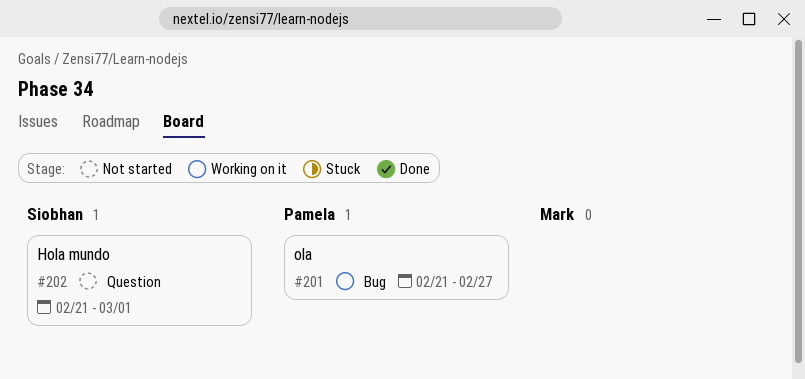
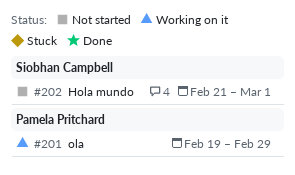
#201, start: Feb 21 -> Feb 19
#201, due: Feb 27 -> Feb 29

